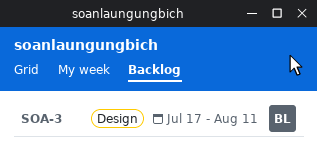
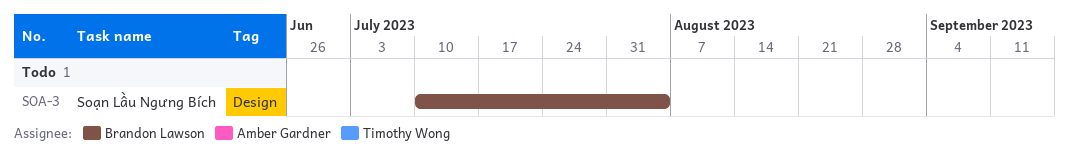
SOA-3, start: Jul 17 -> Jul 10
SOA-3, due: Aug 11 -> Aug 4

